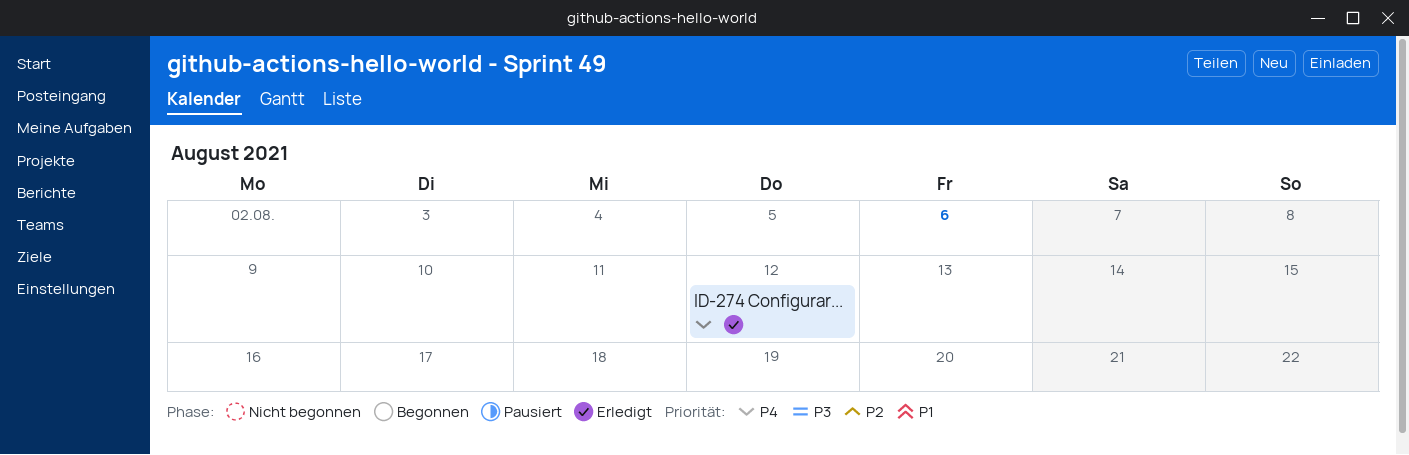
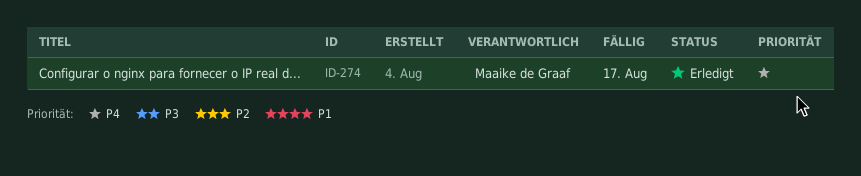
ID-274, due: Aug 12 -> Aug 17

